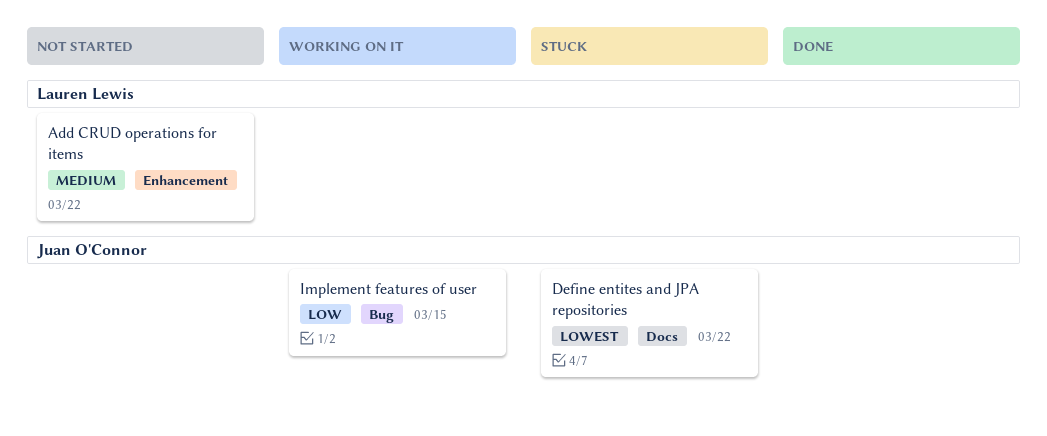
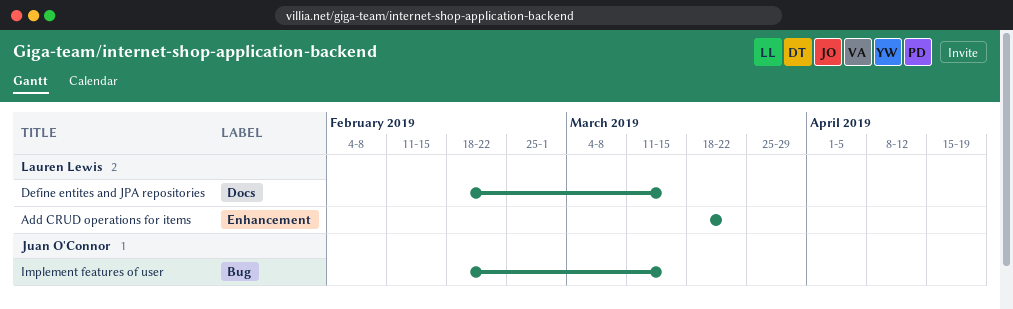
Define entites and JPA repositories, owner: Juan O'Connor -> Lauren Lewis
Define entites and JPA repositories, due: Mar 22 -> Mar 15

